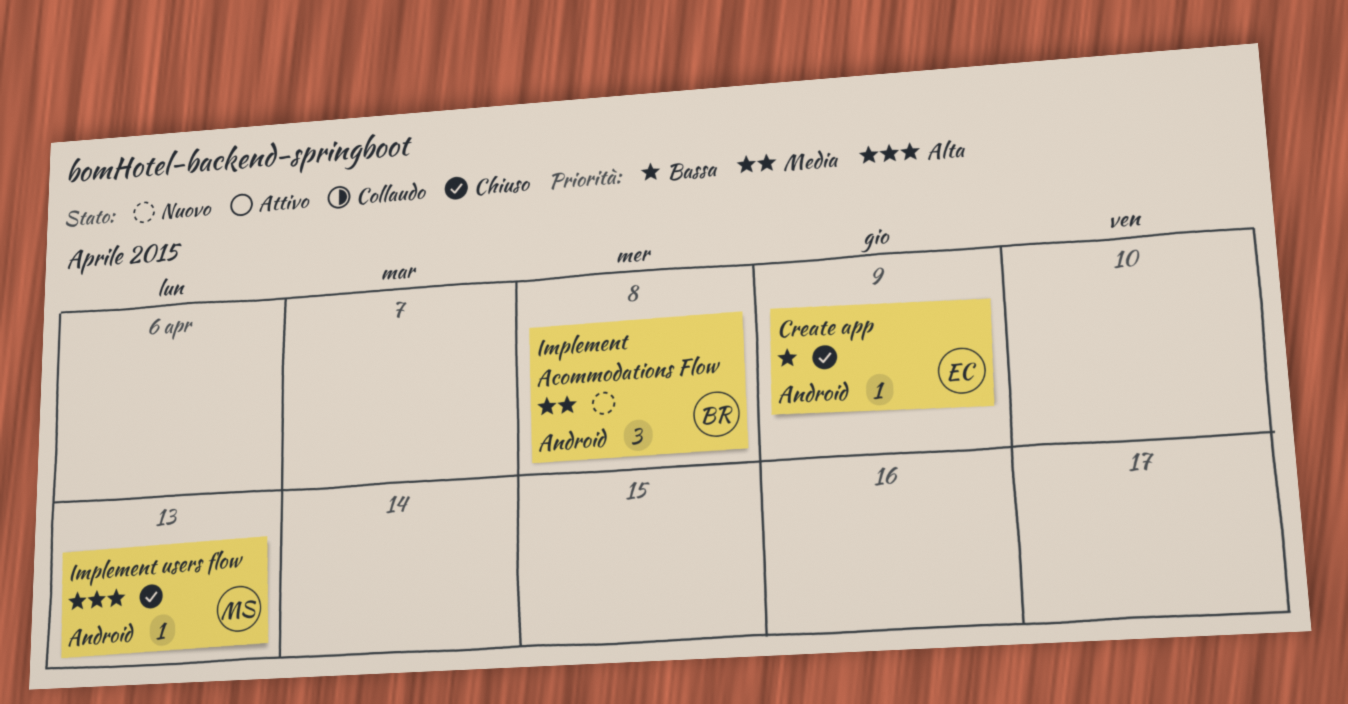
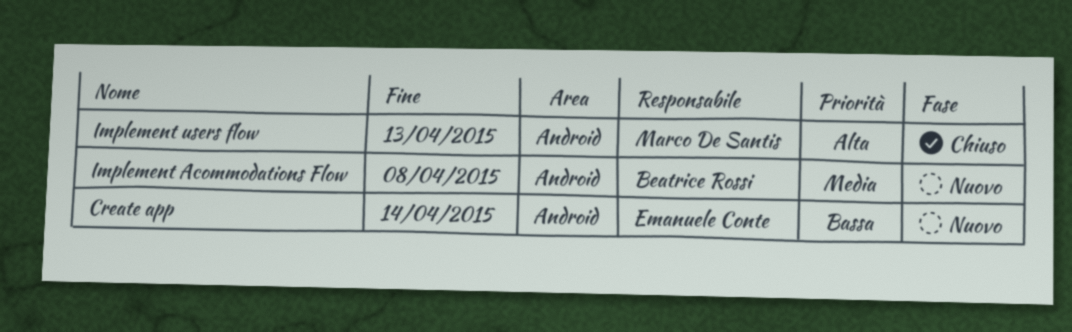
Create app, status: Chiuso -> Nuovo
Create app, due: Apr 9 -> Apr 14

